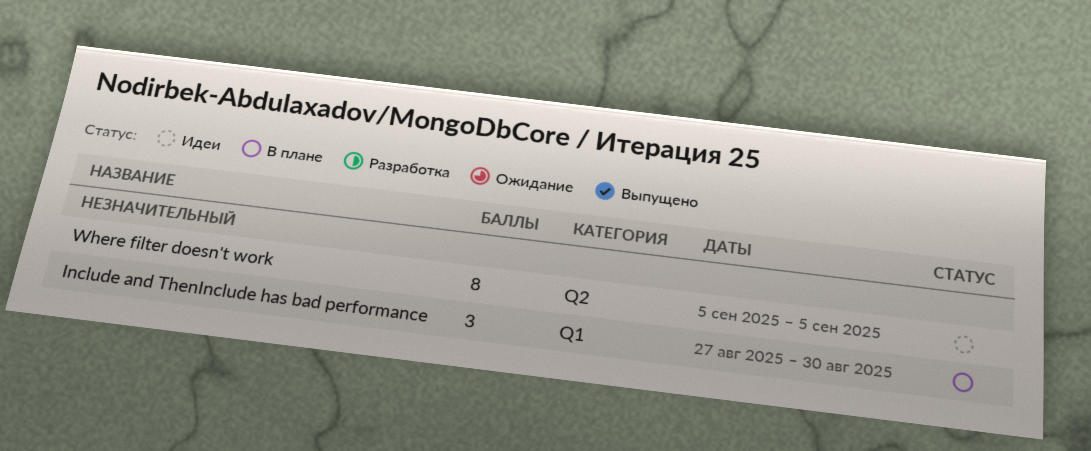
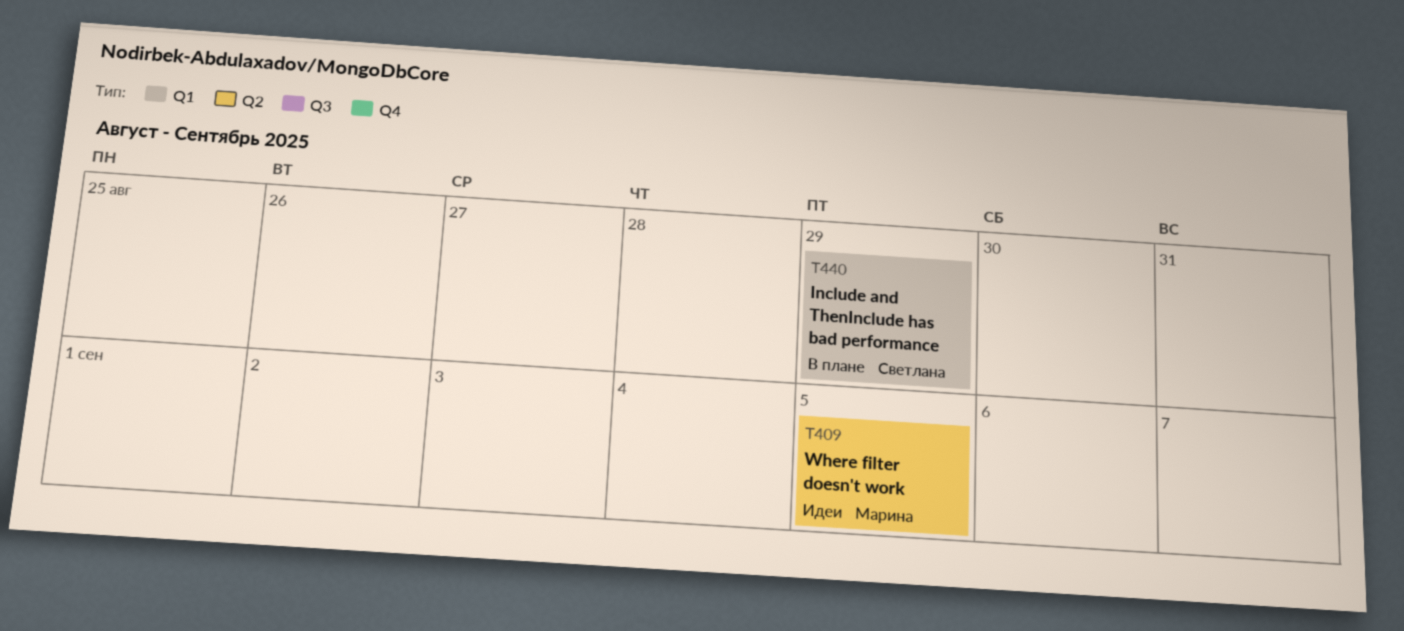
Include and ThenInclude has bad performance, due: Aug 30 -> Aug 29

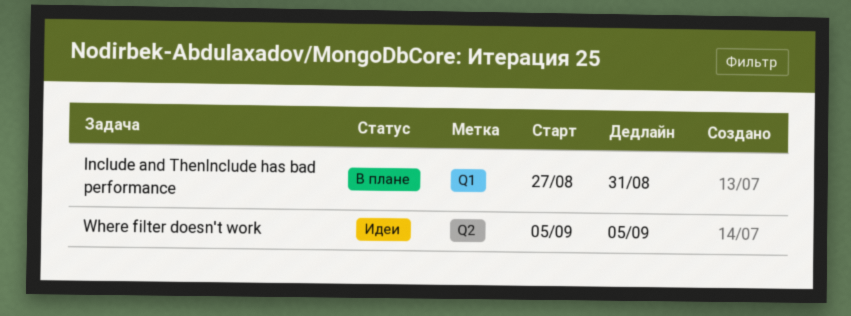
Include and ThenInclude has bad performance, due: Aug 29 -> Aug 31

